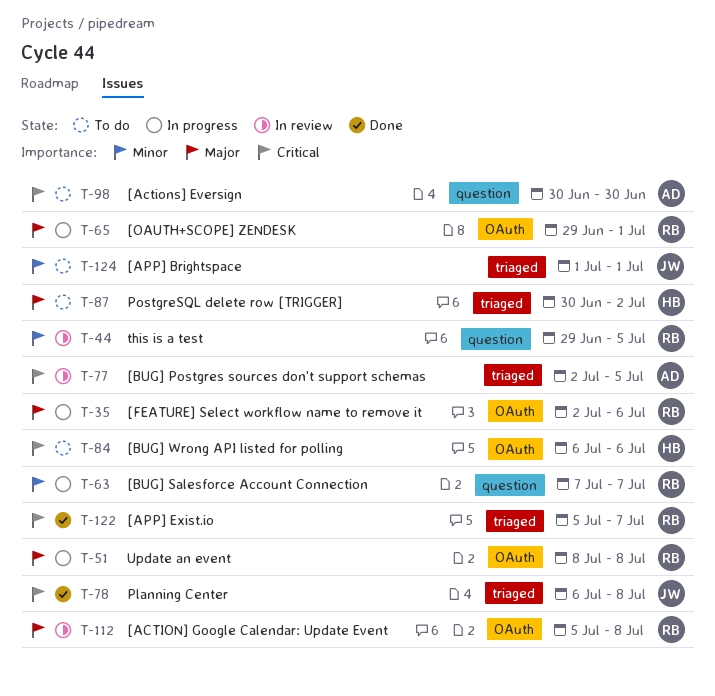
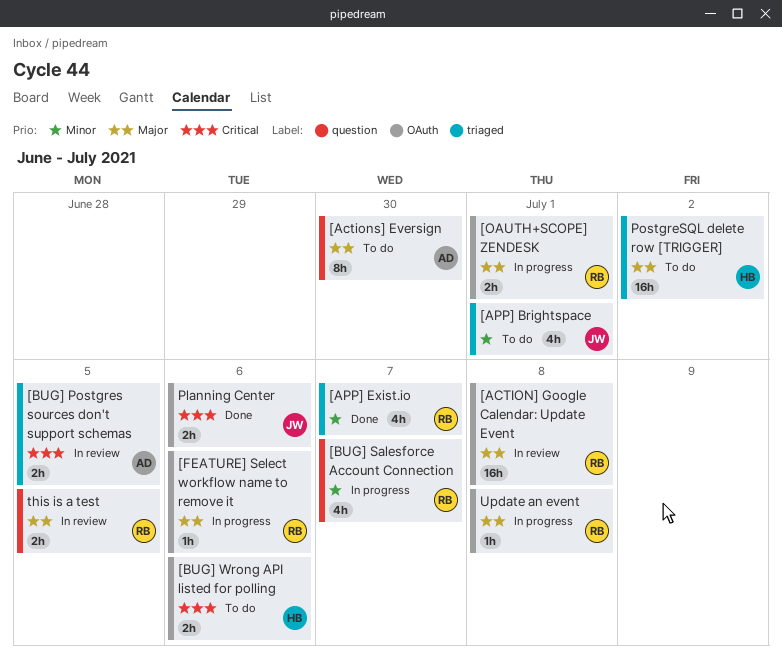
[Actions] Eversign, priority: Critical -> Major
[APP] Exist.io, priority: Critical -> Minor
Planning Center, label: triaged -> OAuth
Planning Center, due: Jul 8 -> Jul 6
this is a test, priority: Minor -> Major

